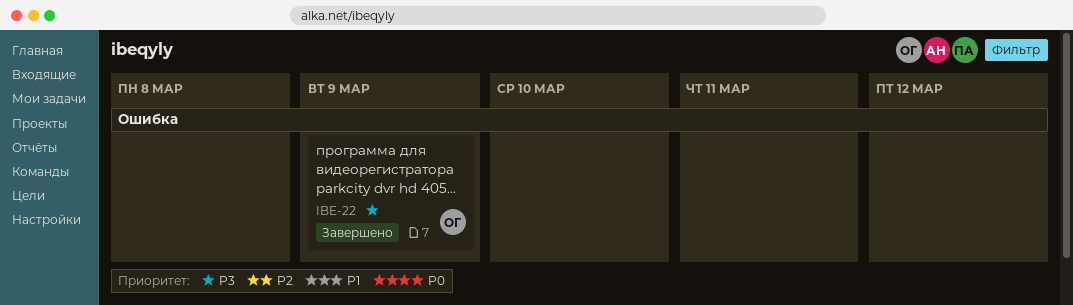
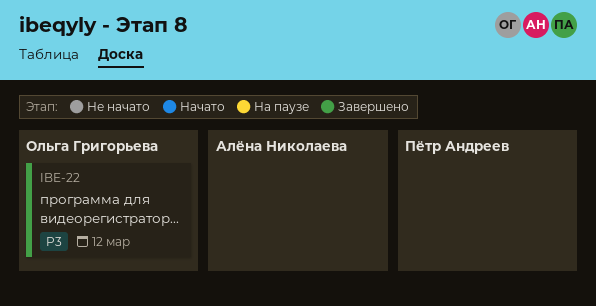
IBE-22, due: Mar 9 -> Mar 12

